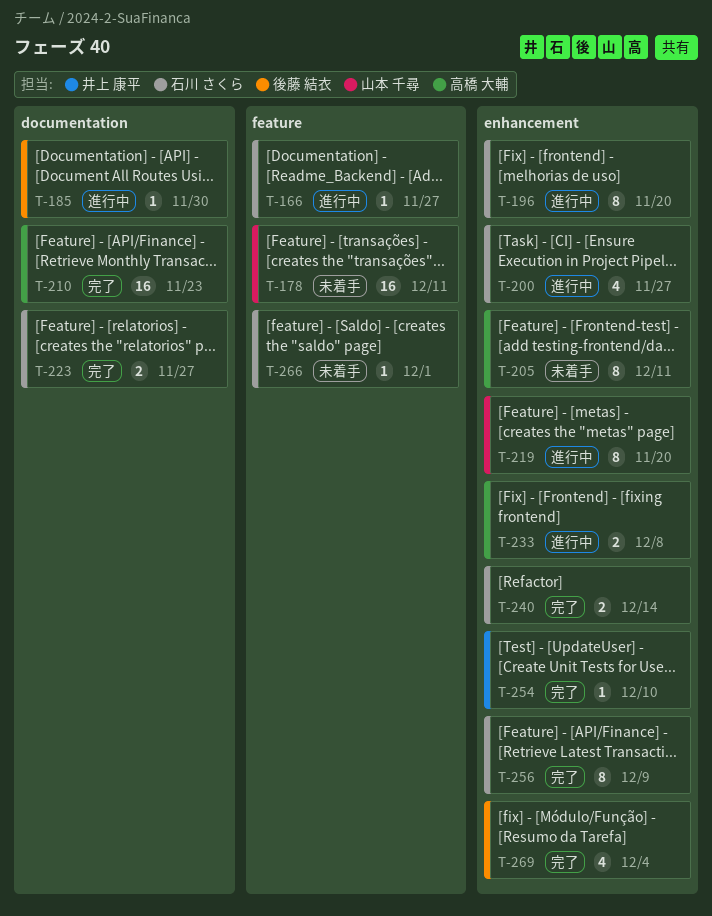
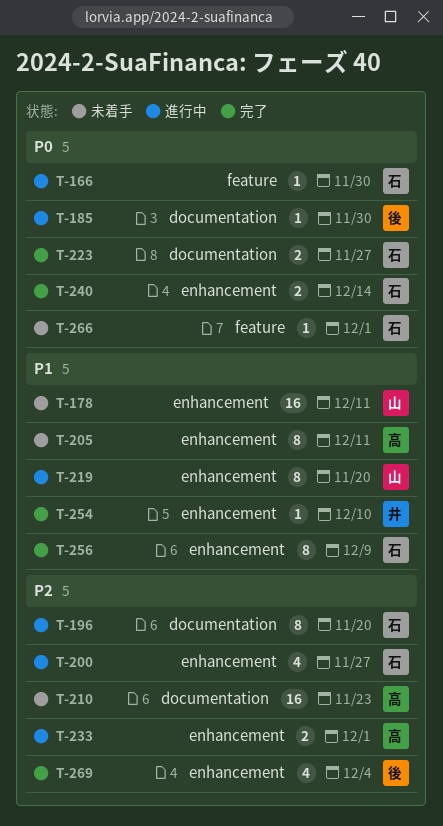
T-166, due: Nov 27 -> Nov 30
T-178, label: feature -> enhancement
T-196, label: enhancement -> documentation
T-210, status: 完了 -> 未着手
T-233, due: Dec 8 -> Dec 1

